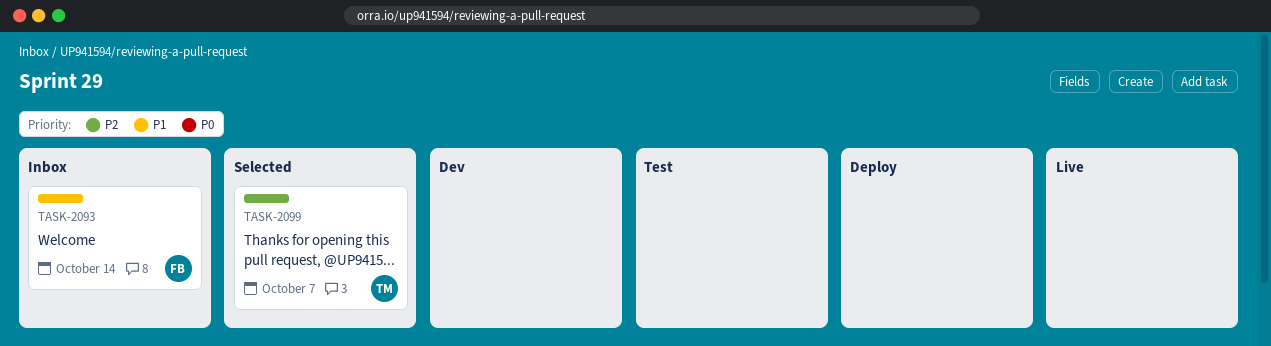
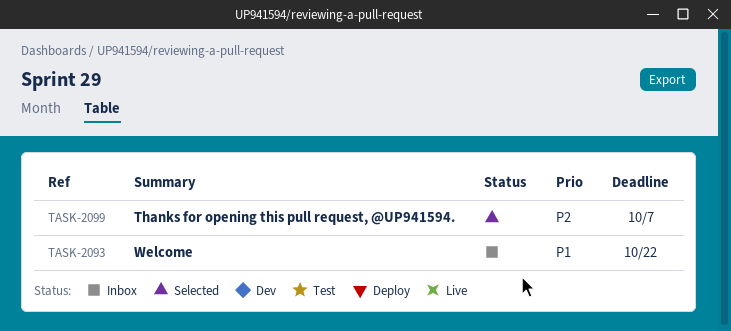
TASK-2093, due: Oct 14 -> Oct 22

